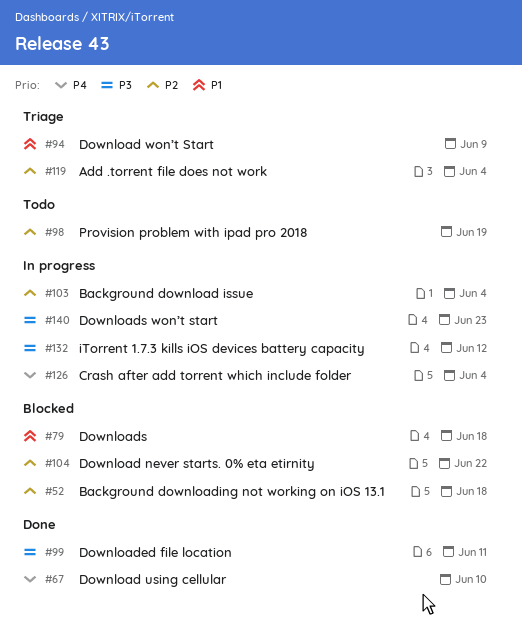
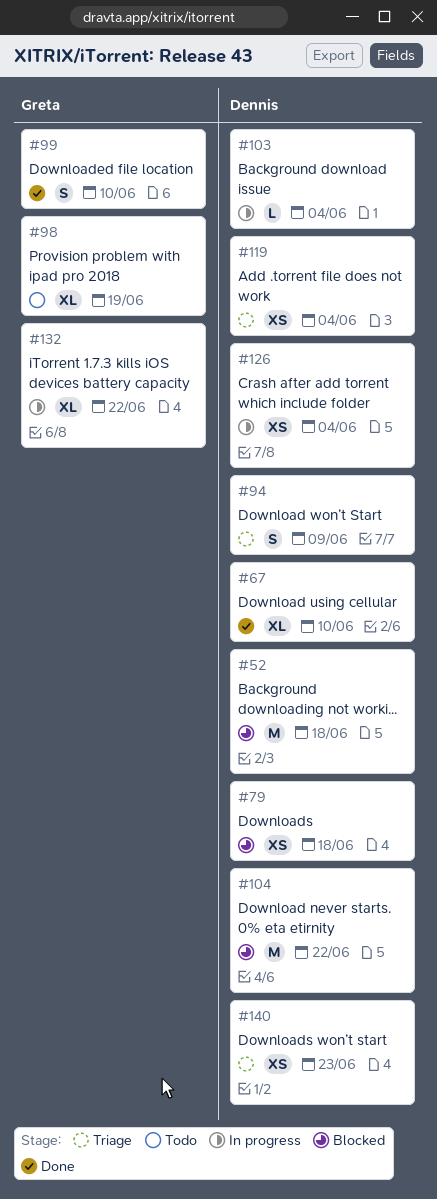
#99, due: Jun 11 -> Jun 10
#132, due: Jun 12 -> Jun 22
#140, status: In progress -> Triage

